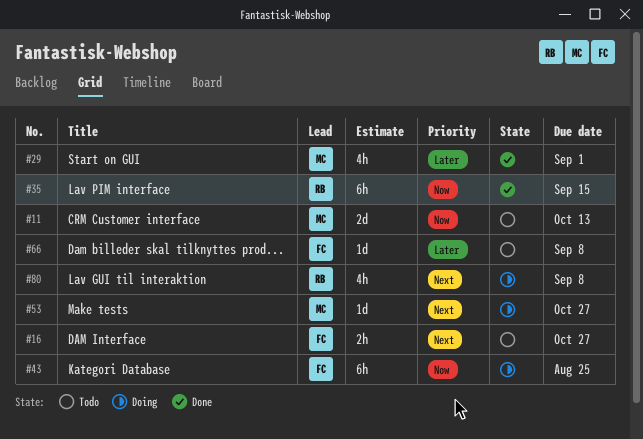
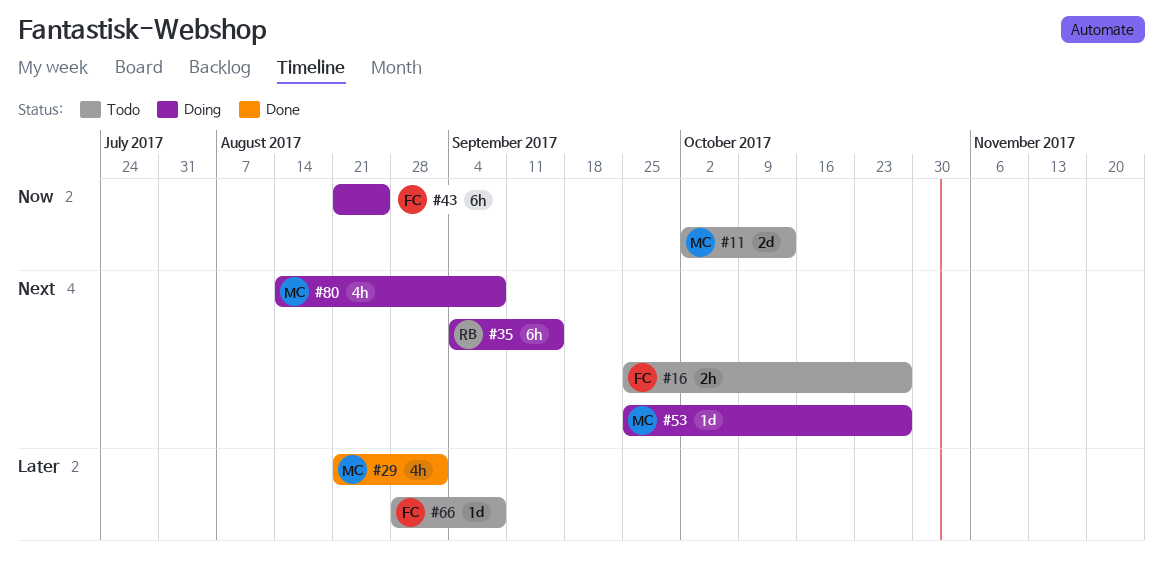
#35, status: Done -> Doing
#35, priority: Now -> Next
#80, owner: RB -> MC

